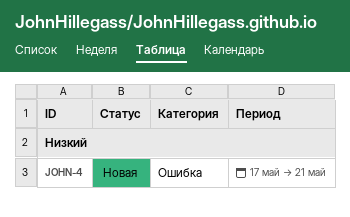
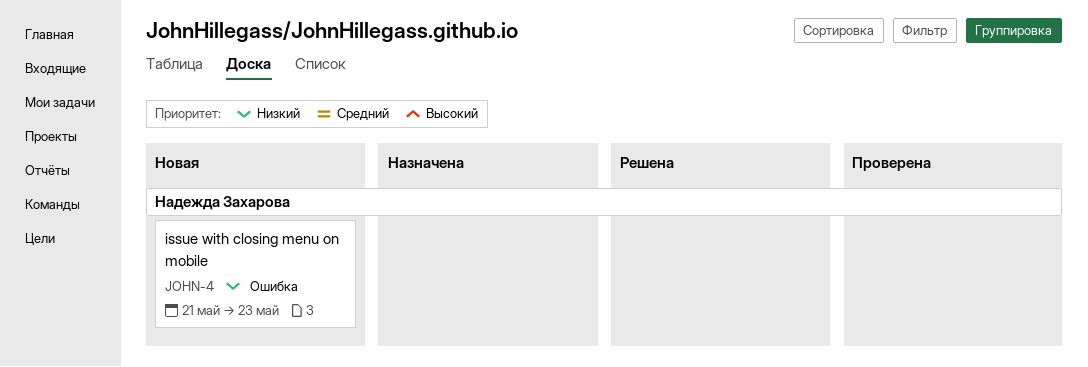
JOHN-4, start: May 17 -> May 21
JOHN-4, due: May 21 -> May 23

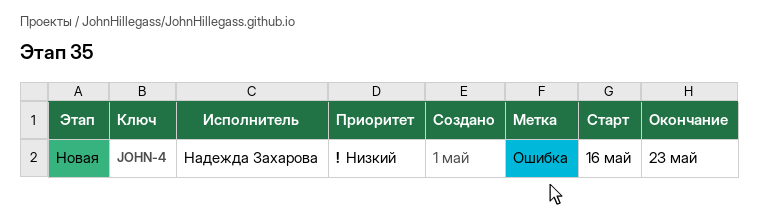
JOHN-4, start: May 21 -> May 16

